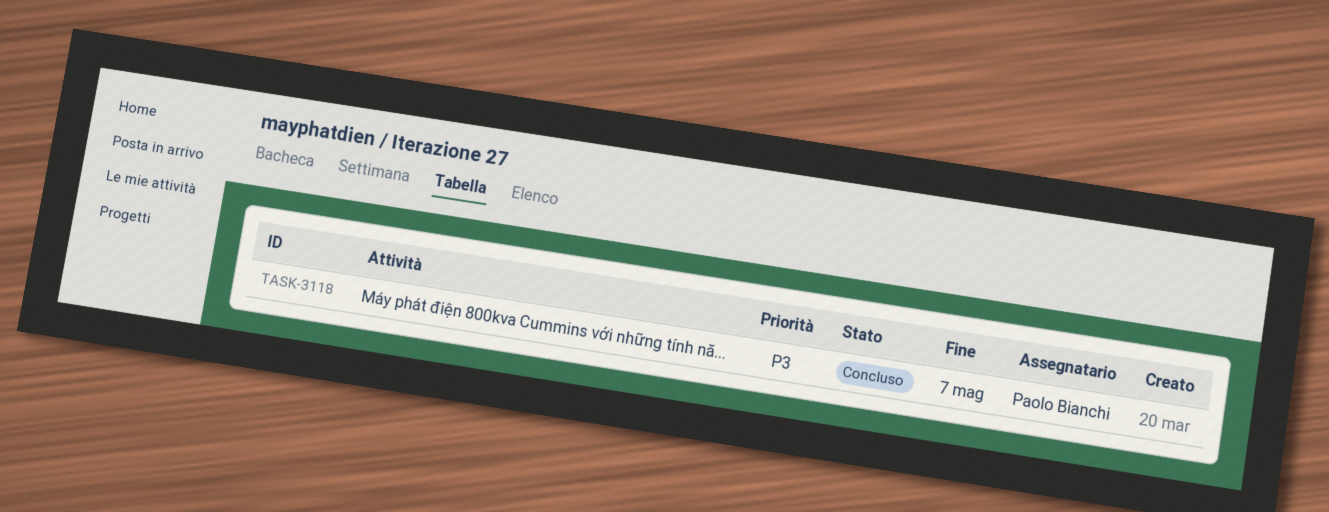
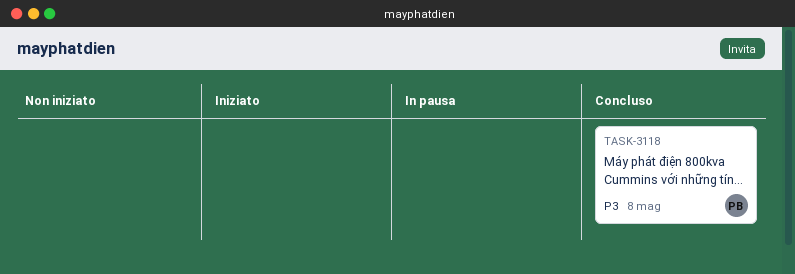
TASK-3118, due: May 7 -> May 8

